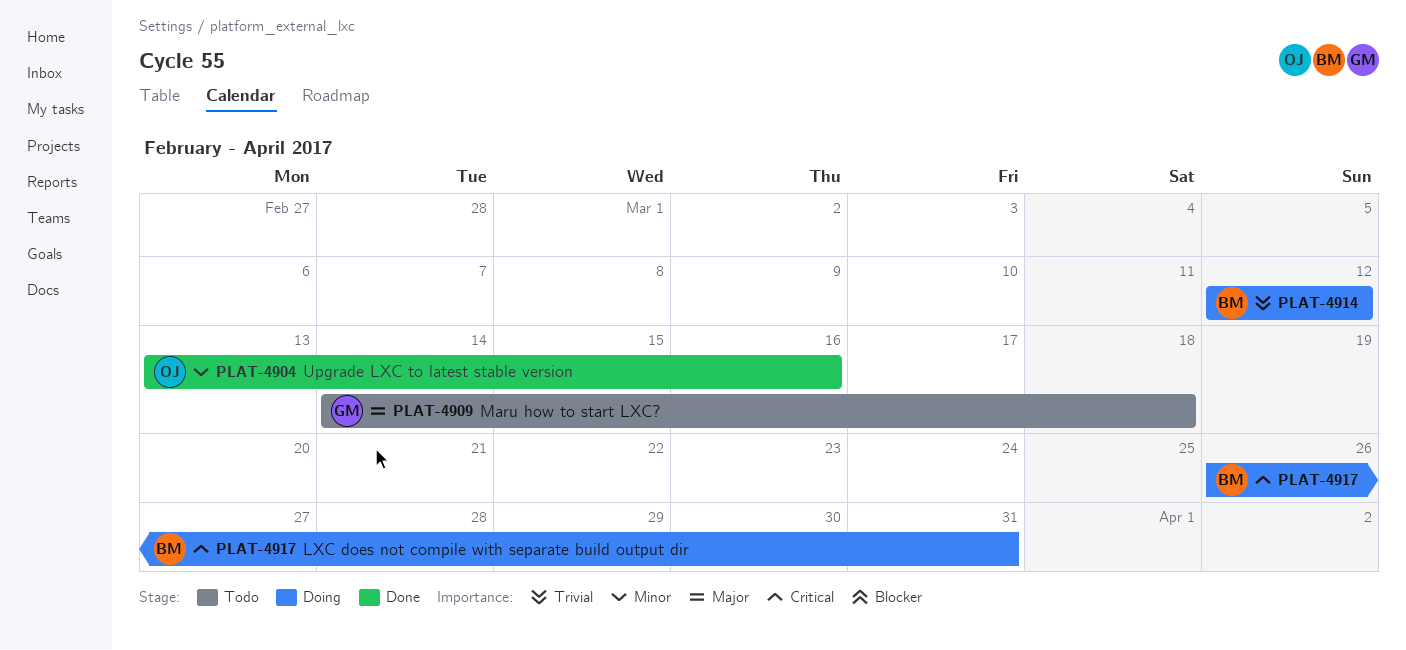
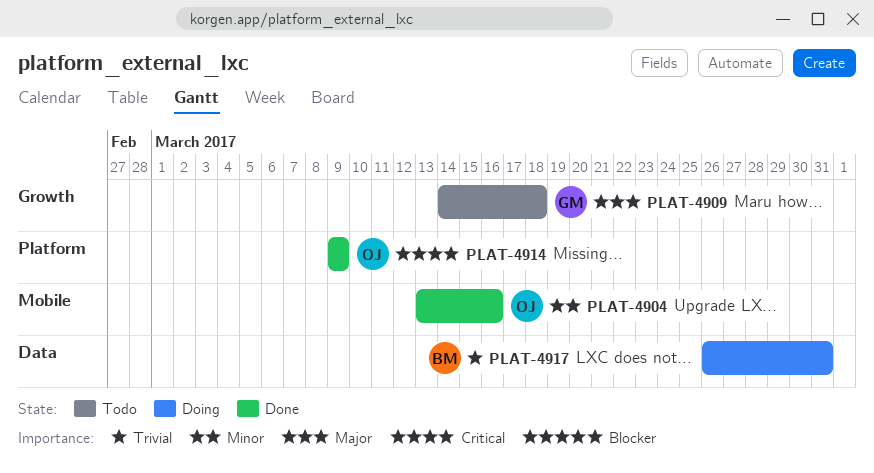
PLAT-4914, status: Doing -> Done
PLAT-4914, owner: BM -> OJ
PLAT-4914, priority: Trivial -> Critical
PLAT-4914, start: Mar 12 -> Mar 9
PLAT-4914, due: Mar 12 -> Mar 9
PLAT-4917, priority: Critical -> Trivial

